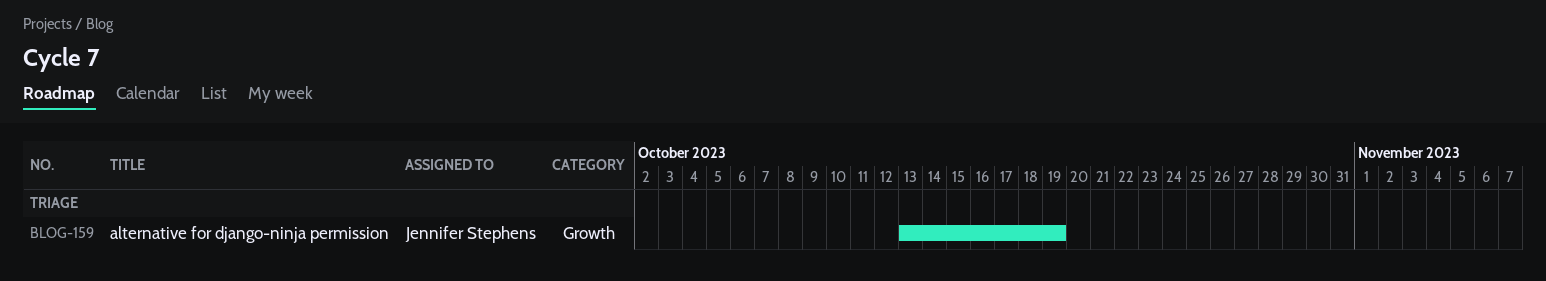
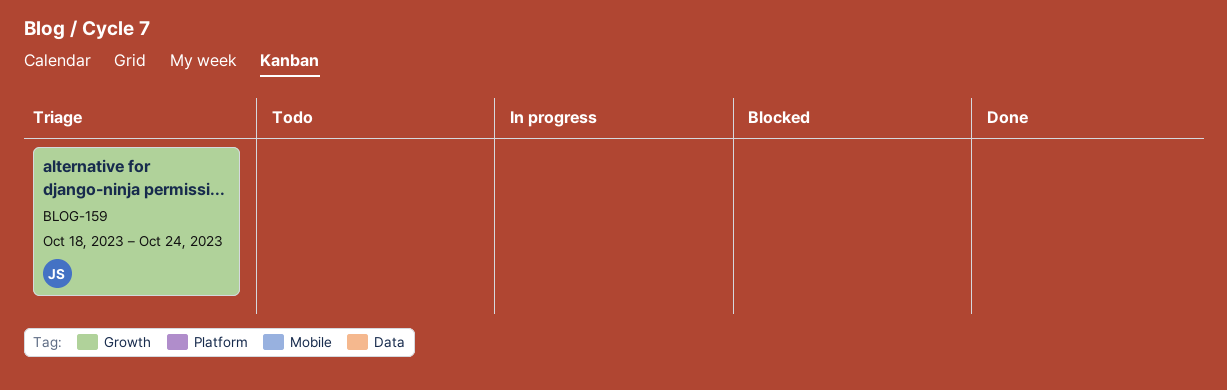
BLOG-159, start: Oct 13 -> Oct 18
BLOG-159, due: Oct 19 -> Oct 24

